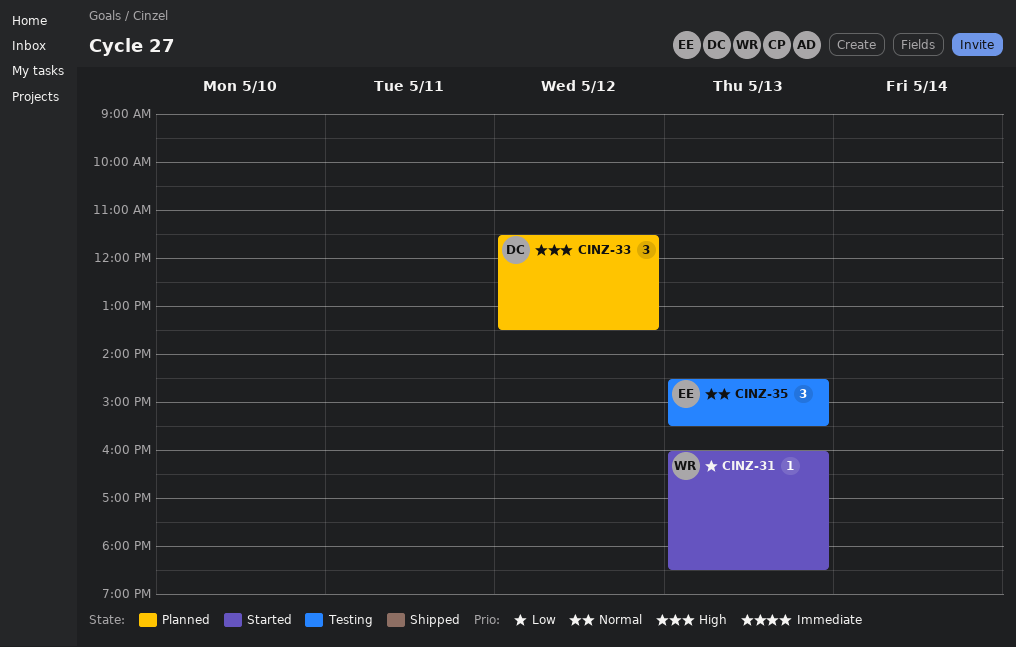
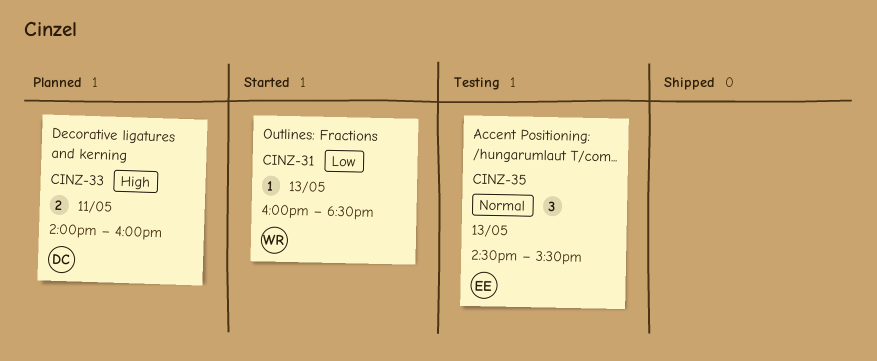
CINZ-33, estimate: 3 -> 2
CINZ-33, day: May 12 -> May 11
CINZ-33, begins: 11:30 -> 14:00
CINZ-33, ends: 13:30 -> 16:00

